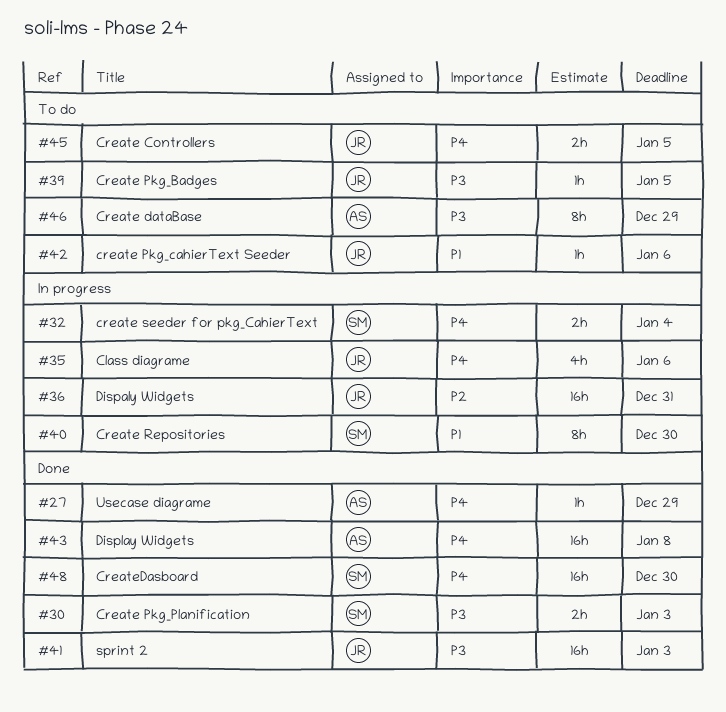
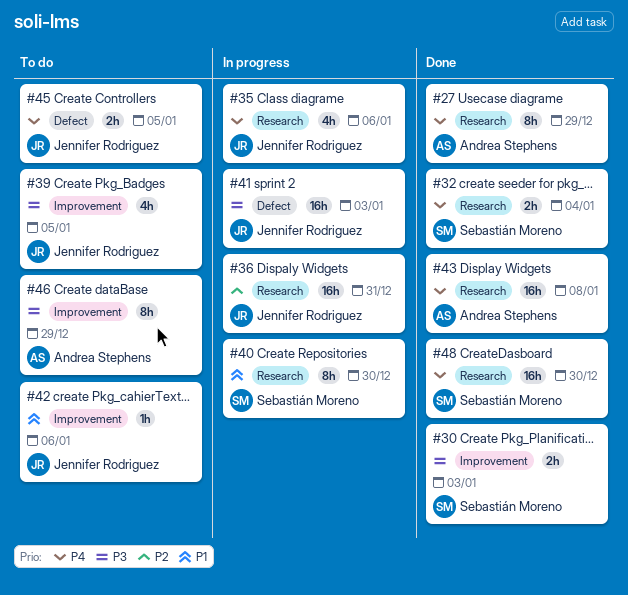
#27, estimate: 1h -> 8h
#32, status: In progress -> Done
#39, estimate: 1h -> 4h
#41, status: Done -> In progress

